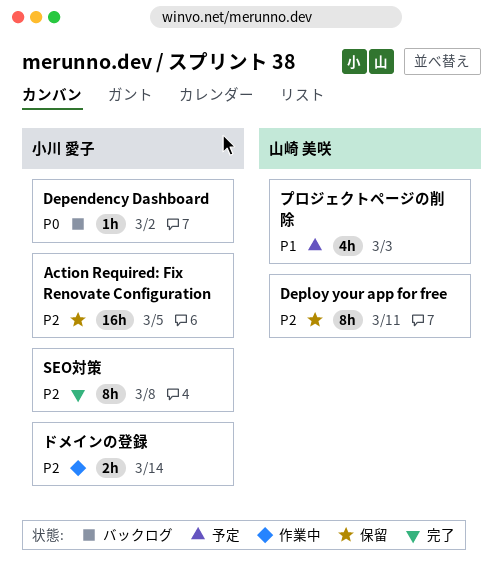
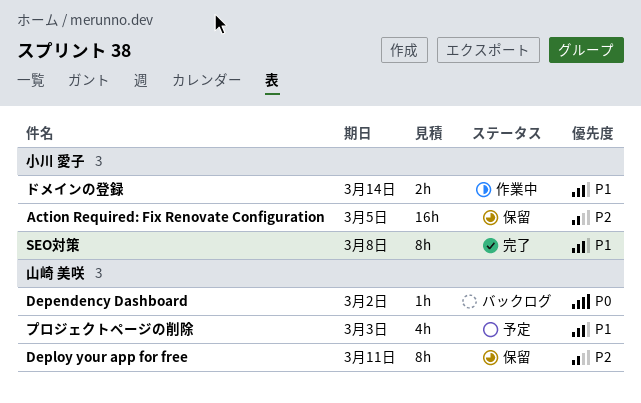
Dependency Dashboard, owner: 小川 愛子 -> 山崎 美咲
SEO対策, priority: P2 -> P1
ドメインの登録, priority: P2 -> P1

